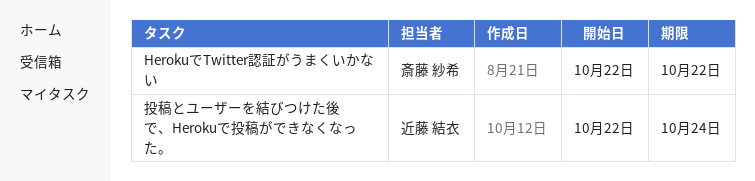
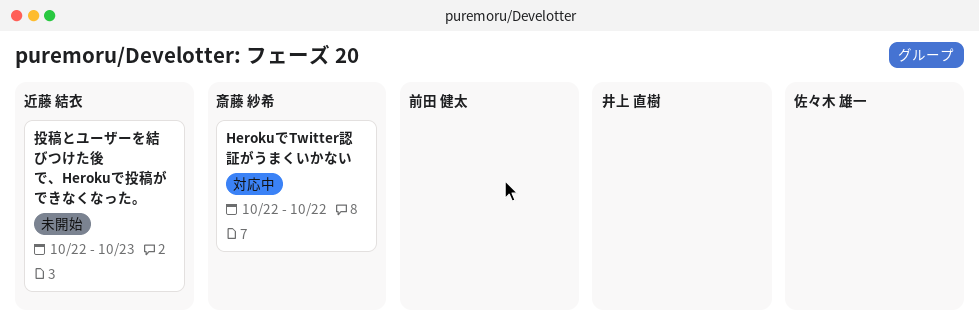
投稿とユーザーを結びつけた後で、Herokuで投稿ができなくなった。, due: Oct 24 -> Oct 23

